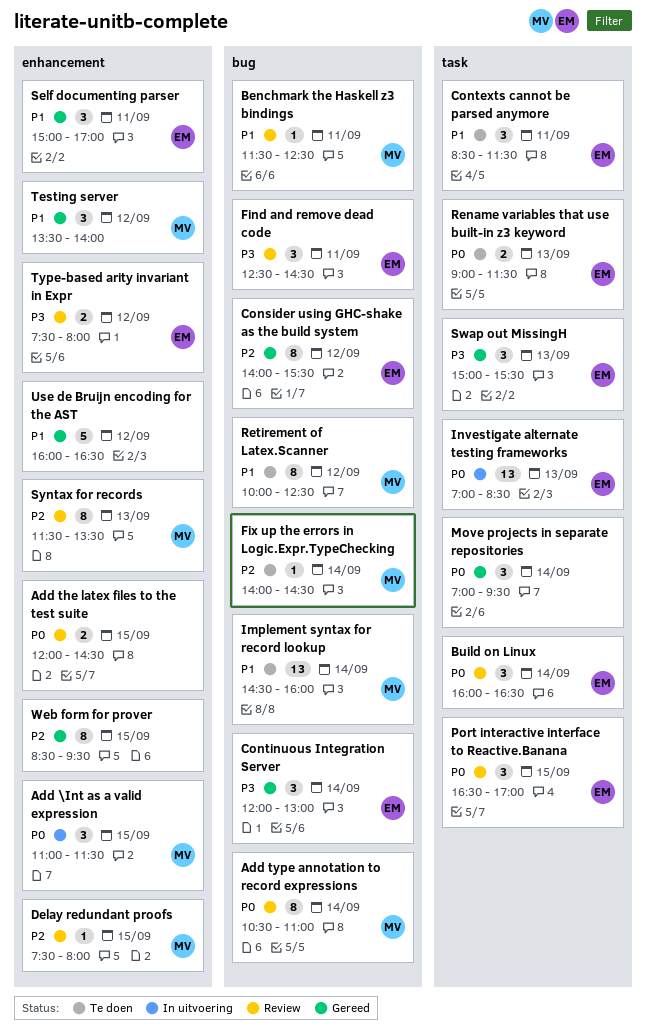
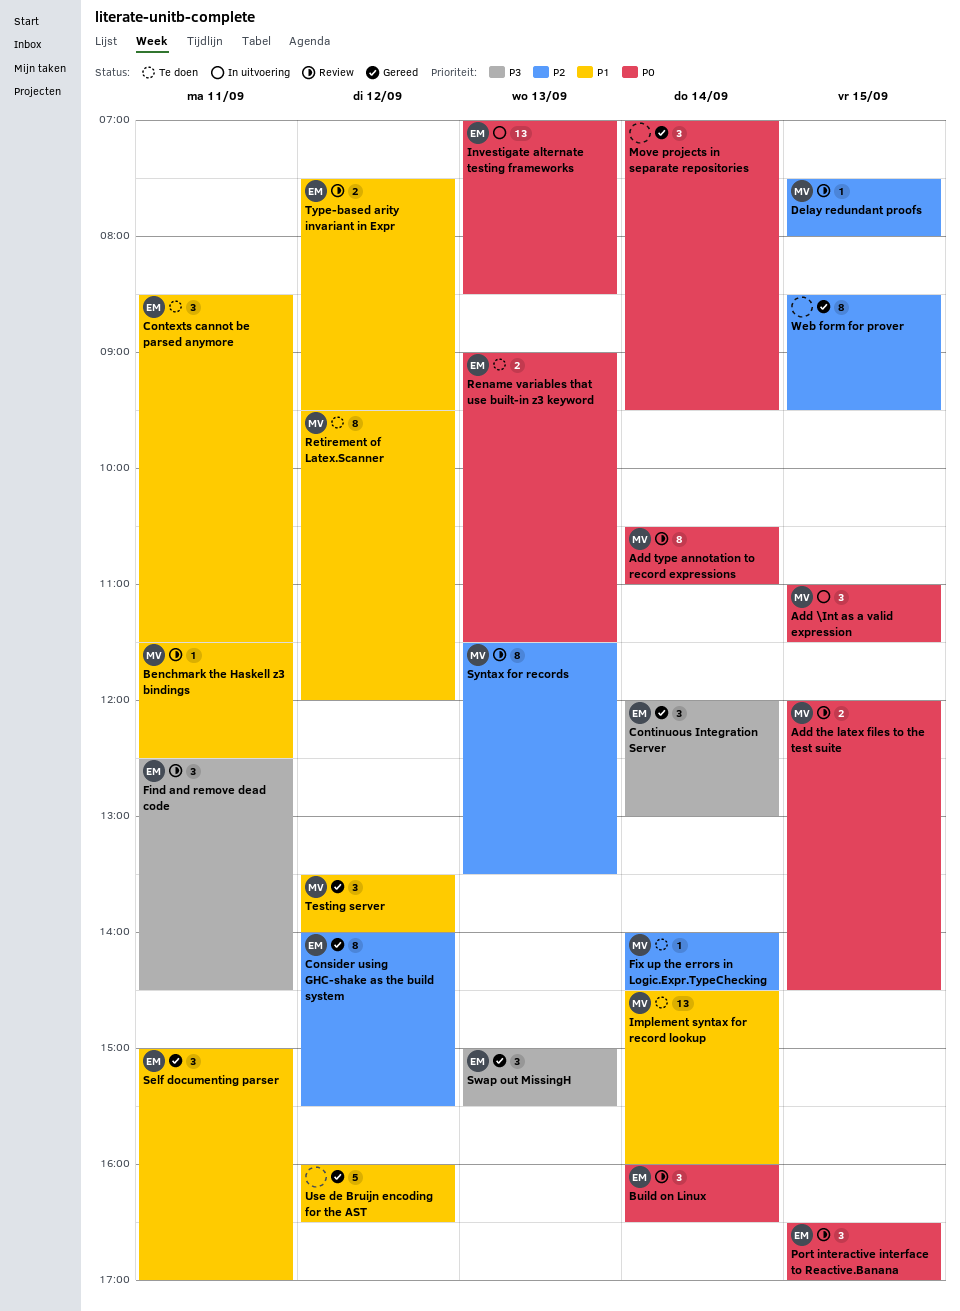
Add the latex files to the test suite, owner: none -> MV
Retirement of Latex.Scanner, begins: 10:00 -> 09:30
Retirement of Latex.Scanner, ends: 12:30 -> 12:00
Type-based arity invariant in Expr, priority: P3 -> P1
Type-based arity invariant in Expr, ends: 08:00 -> 09:30

